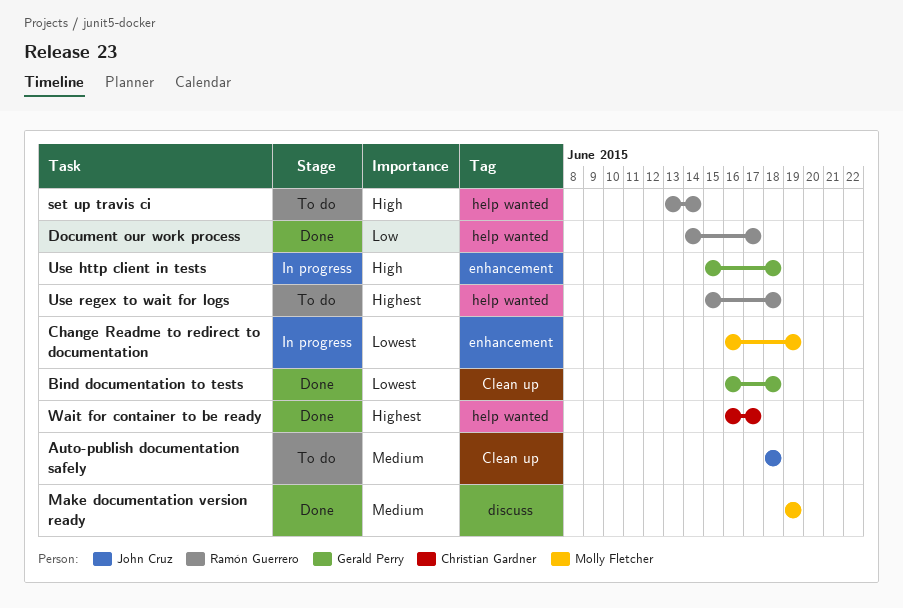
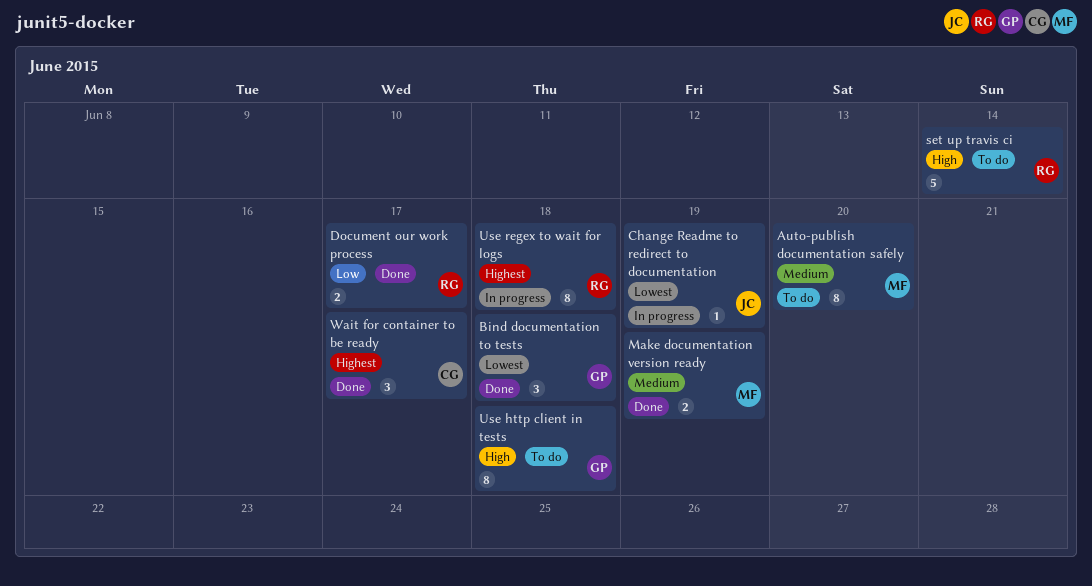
Auto-publish documentation safely, owner: John Cruz -> Molly Fletcher
Auto-publish documentation safely, due: Jun 18 -> Jun 20
Change Readme to redirect to documentation, owner: Molly Fletcher -> John Cruz
Use http client in tests, status: In progress -> To do
Use regex to wait for logs, status: To do -> In progress

